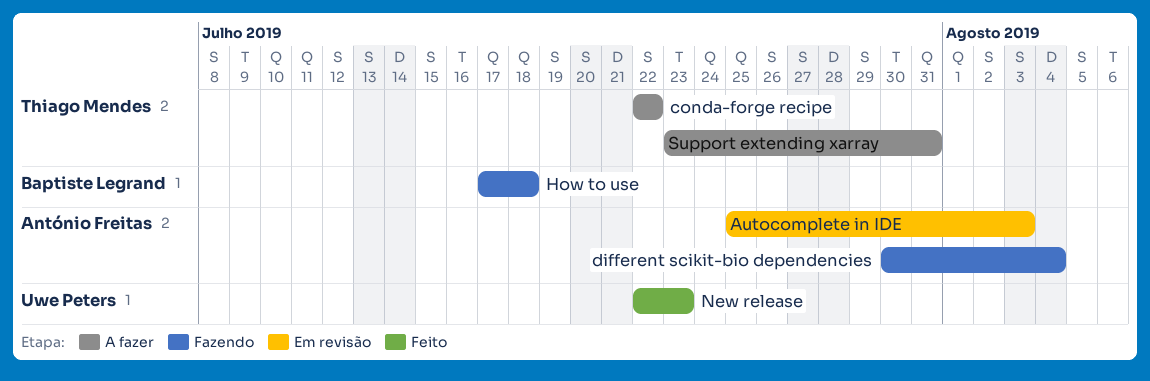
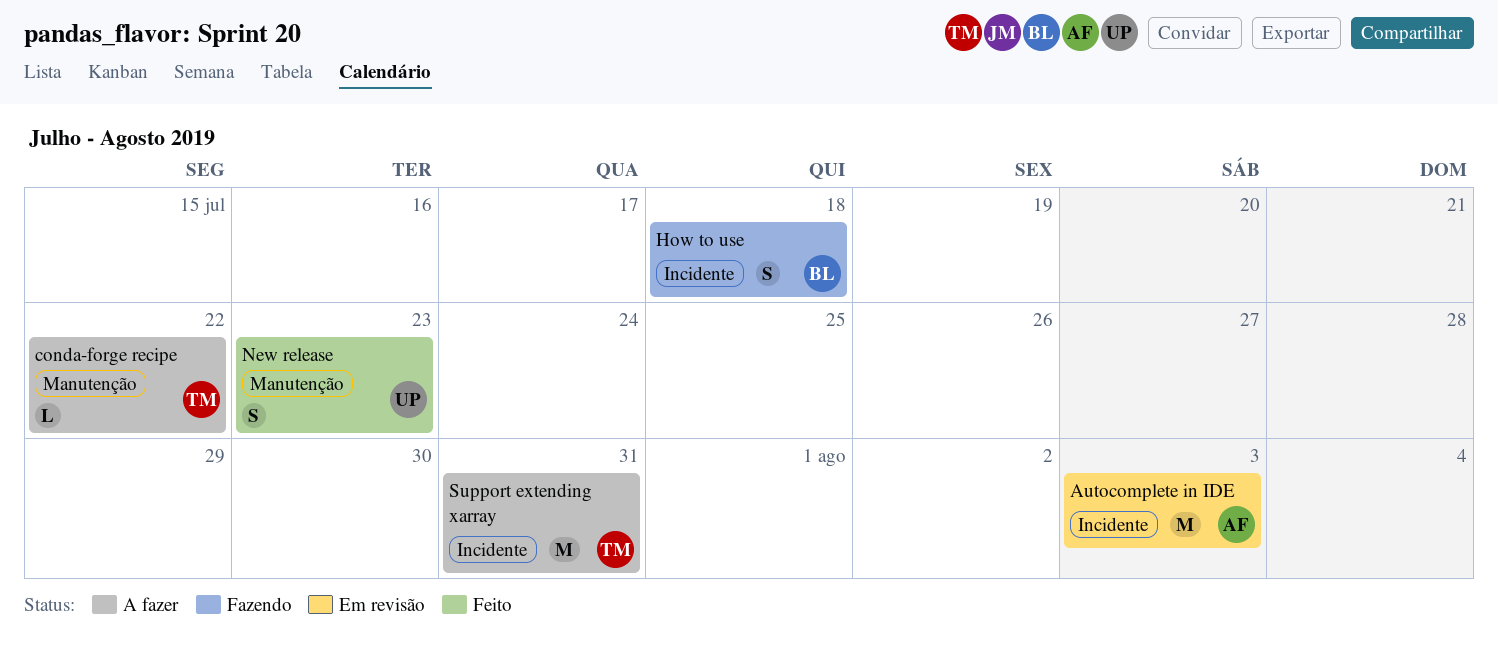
different scikit-bio dependencies: present -> none

